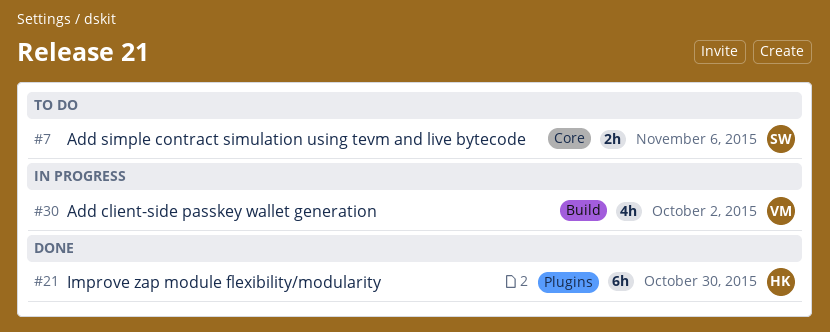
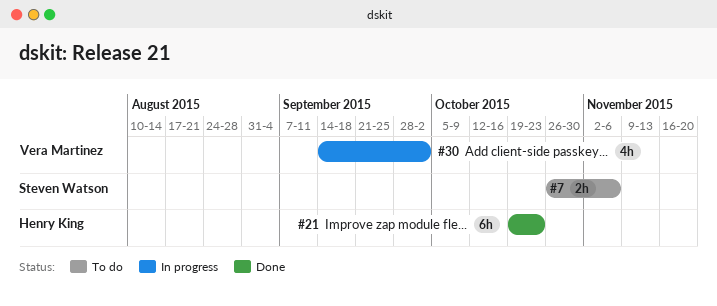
#21, due: Oct 30 -> Oct 23

